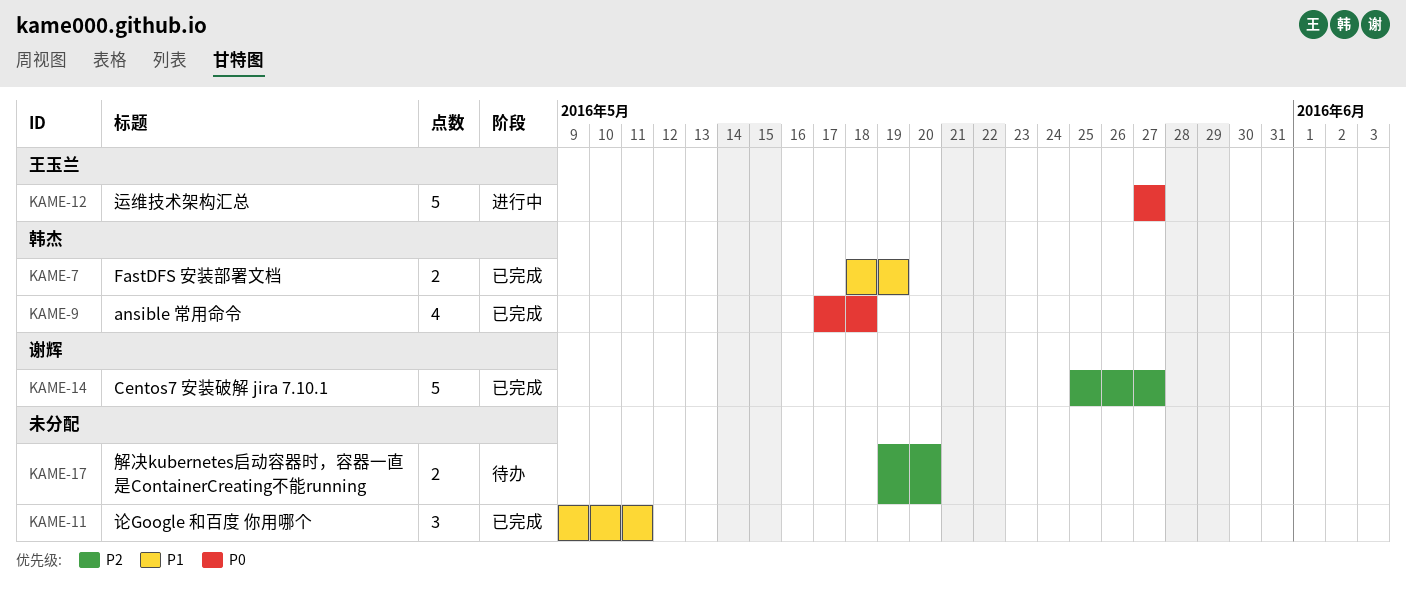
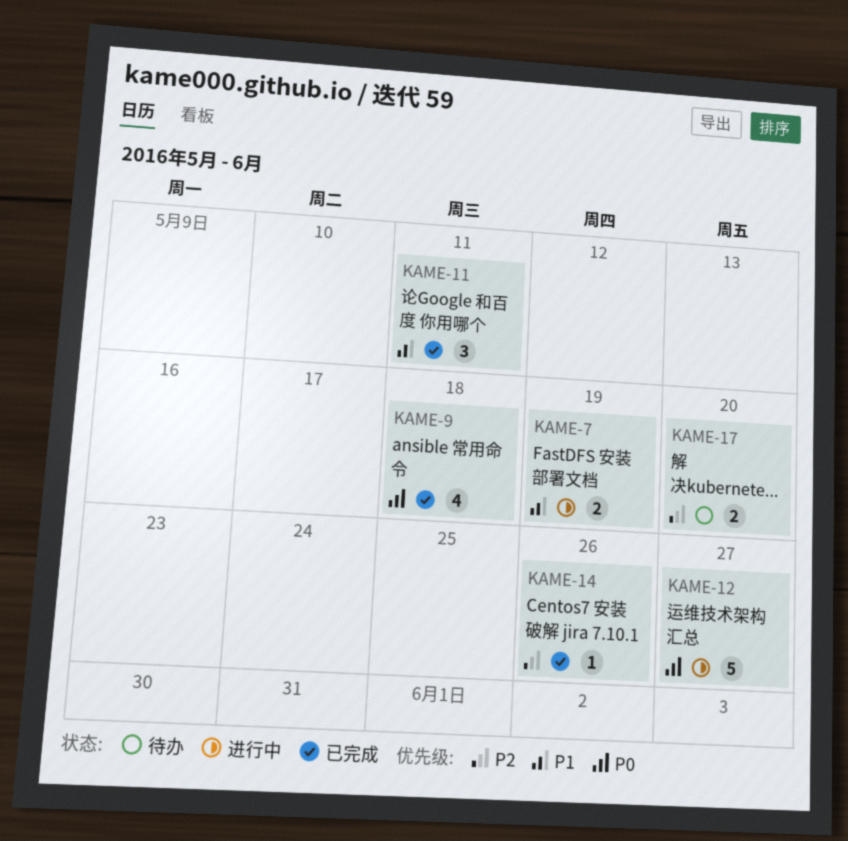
KAME-7, status: 已完成 -> 进行中
KAME-14, estimate: 5 -> 1
KAME-14, due: May 27 -> May 26

